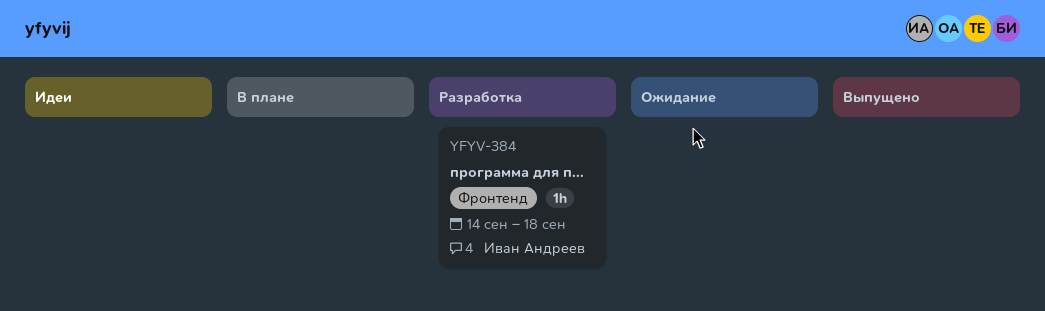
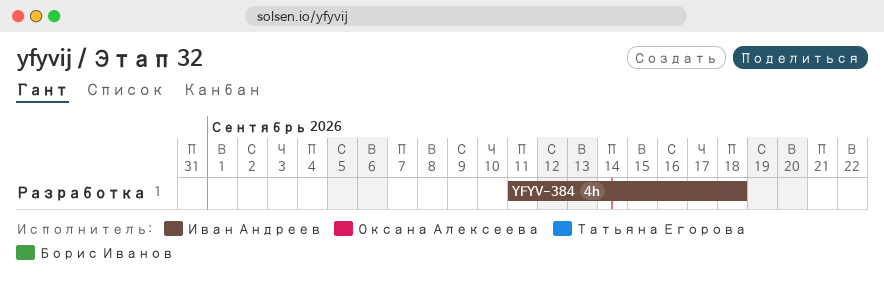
YFYV-384, estimate: 1h -> 4h
YFYV-384, start: Sep 14 -> Sep 11

